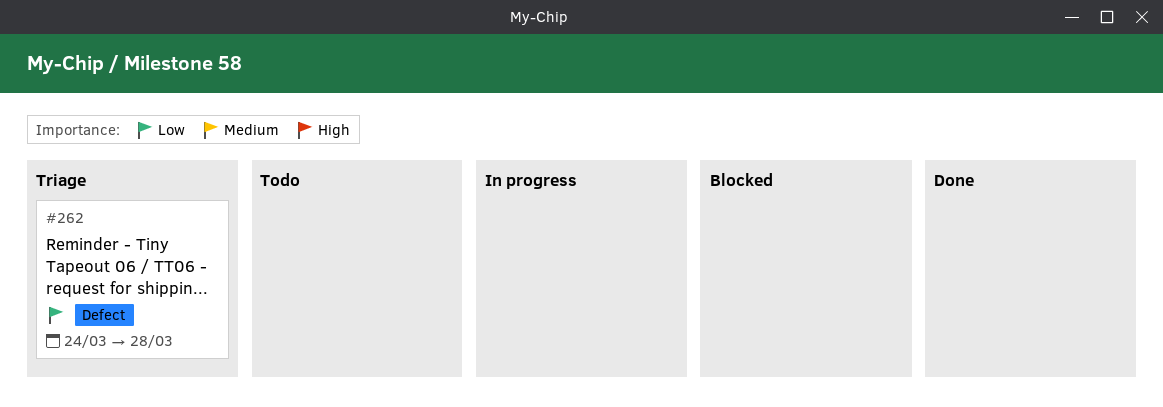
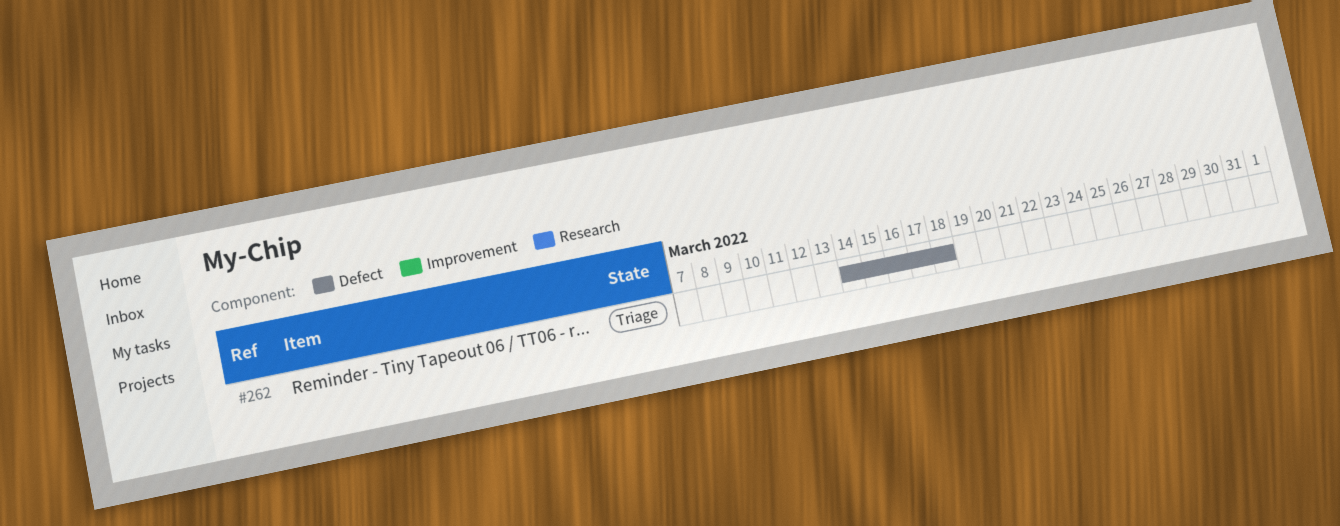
#262, start: Mar 24 -> Mar 14
#262, due: Mar 28 -> Mar 18

